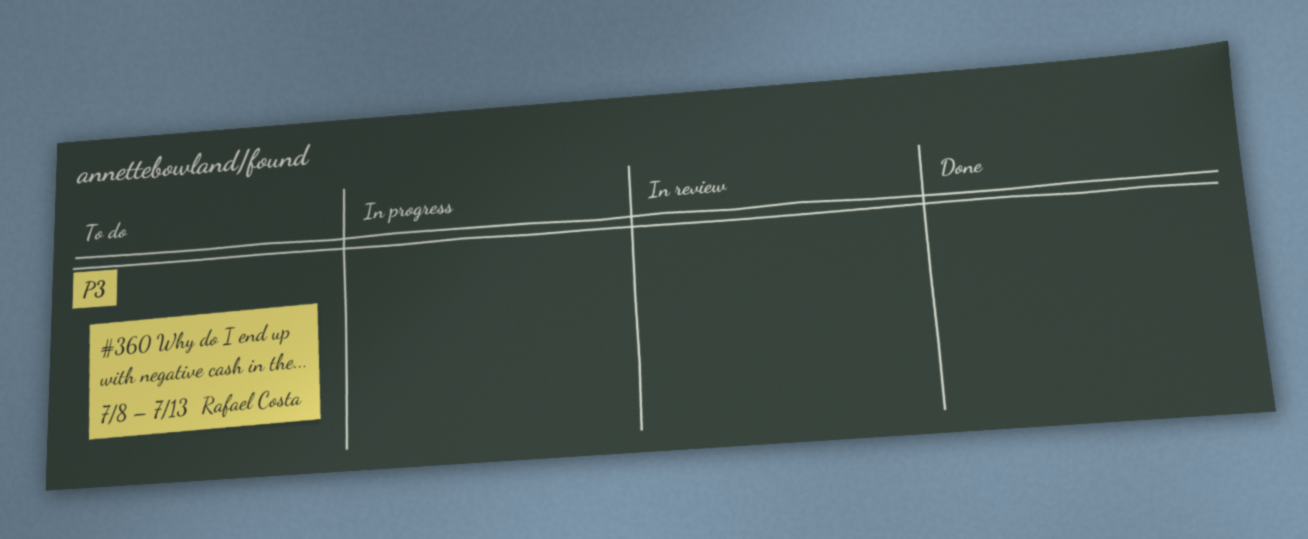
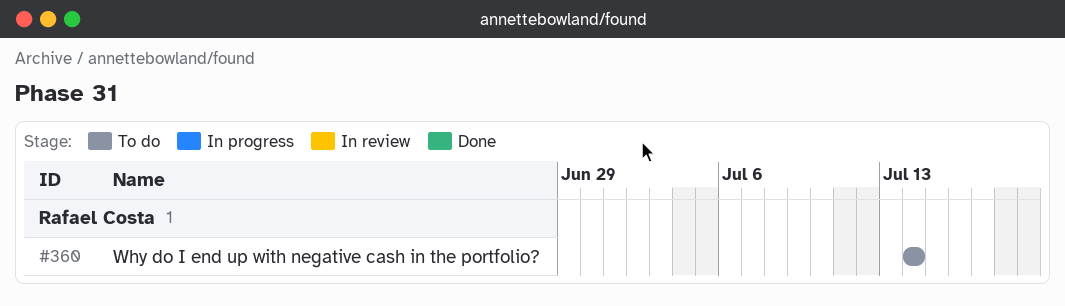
#360, start: Jul 8 -> Jul 14
#360, due: Jul 13 -> Jul 14

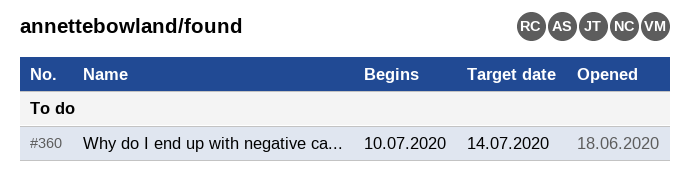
#360, start: Jul 14 -> Jul 10

